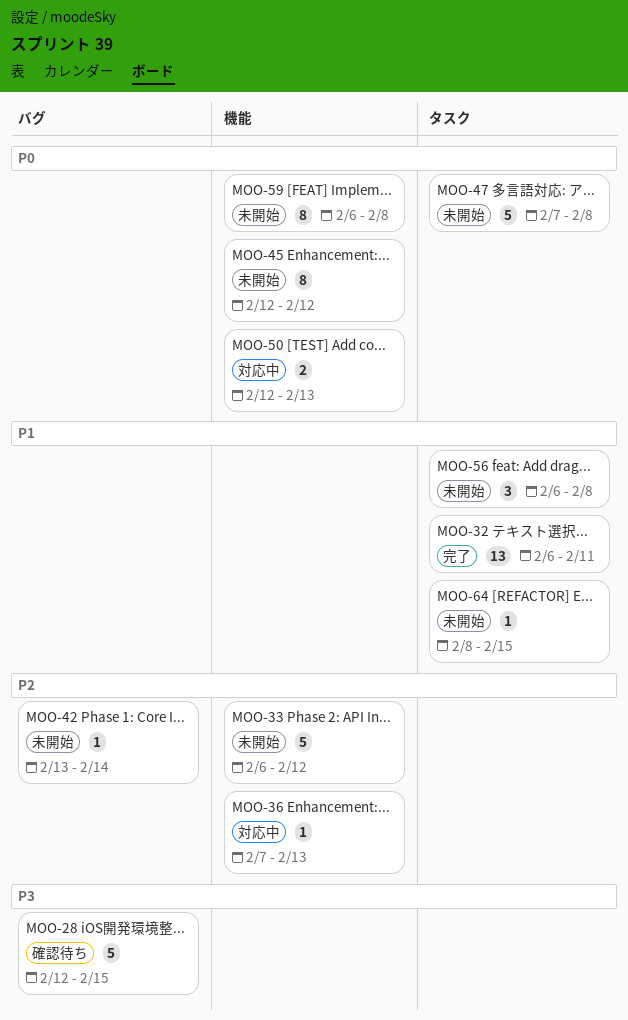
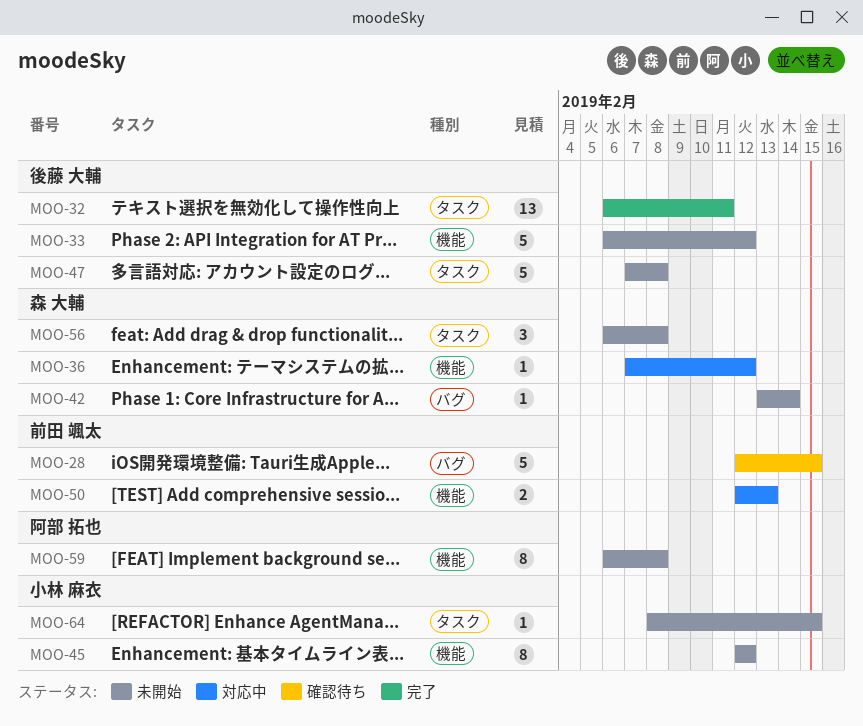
MOO-36, due: Feb 13 -> Feb 12

